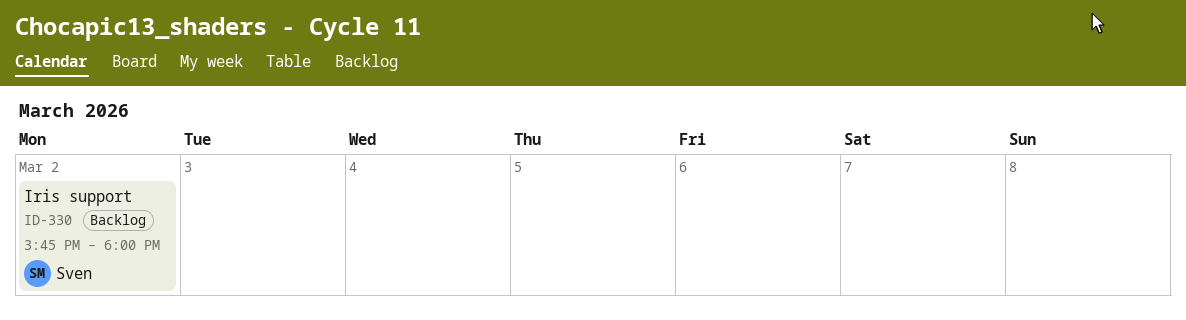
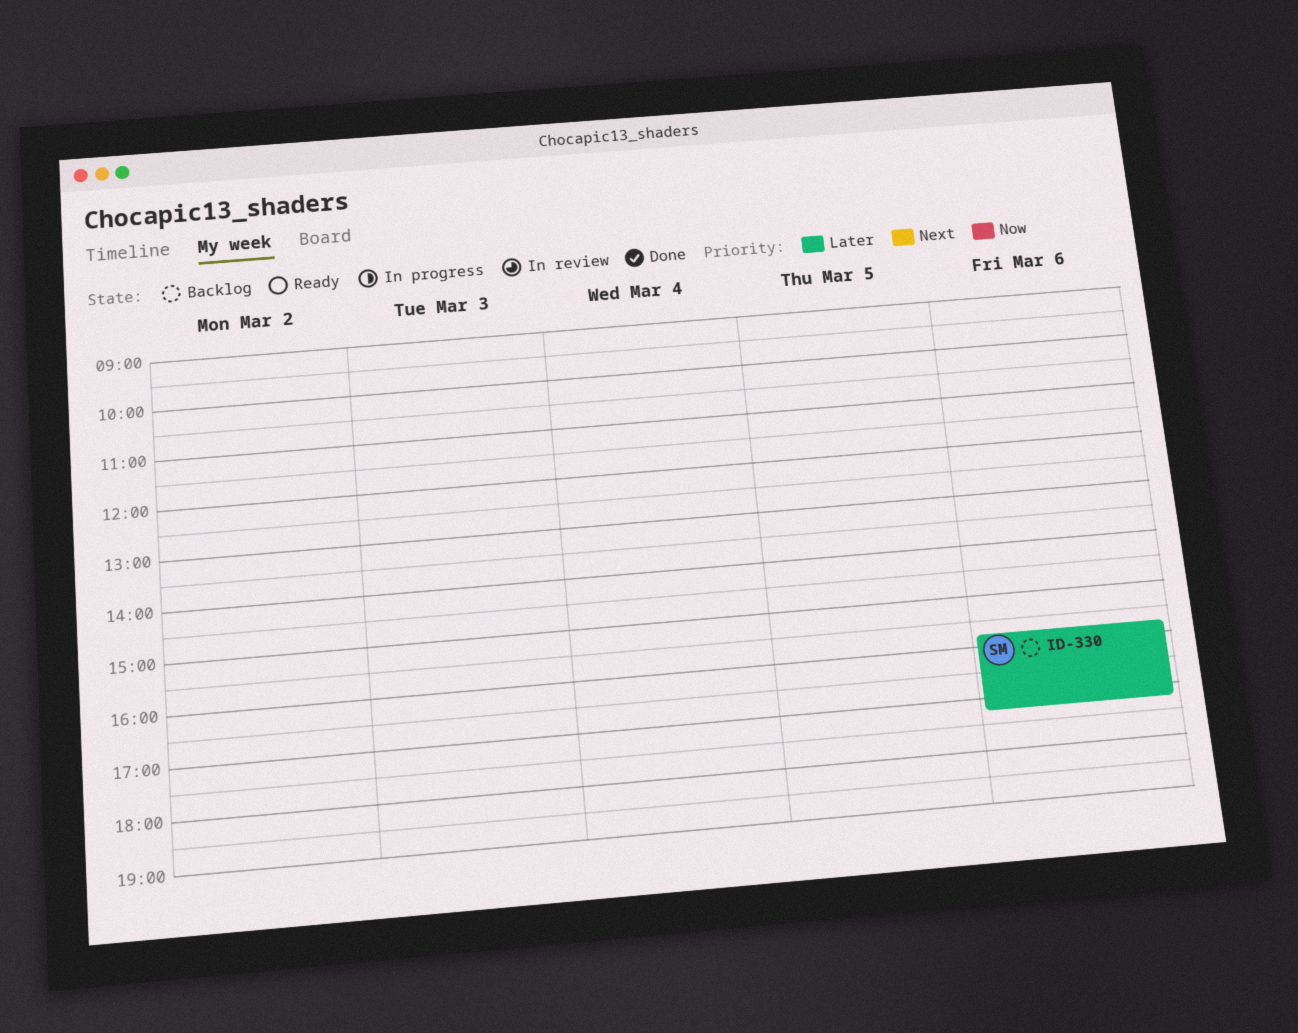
ID-330, day: Mar 2 -> Mar 6
ID-330, ends: 18:00 -> 17:15

